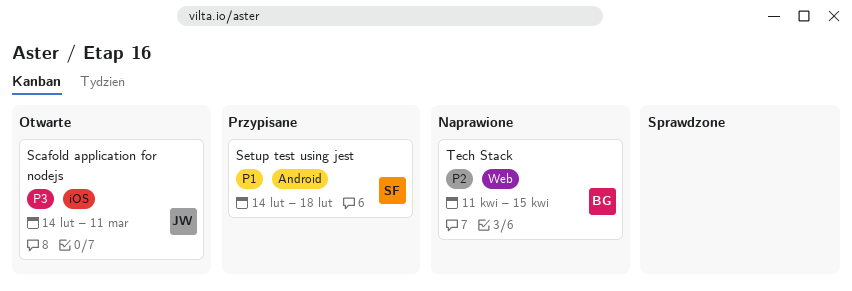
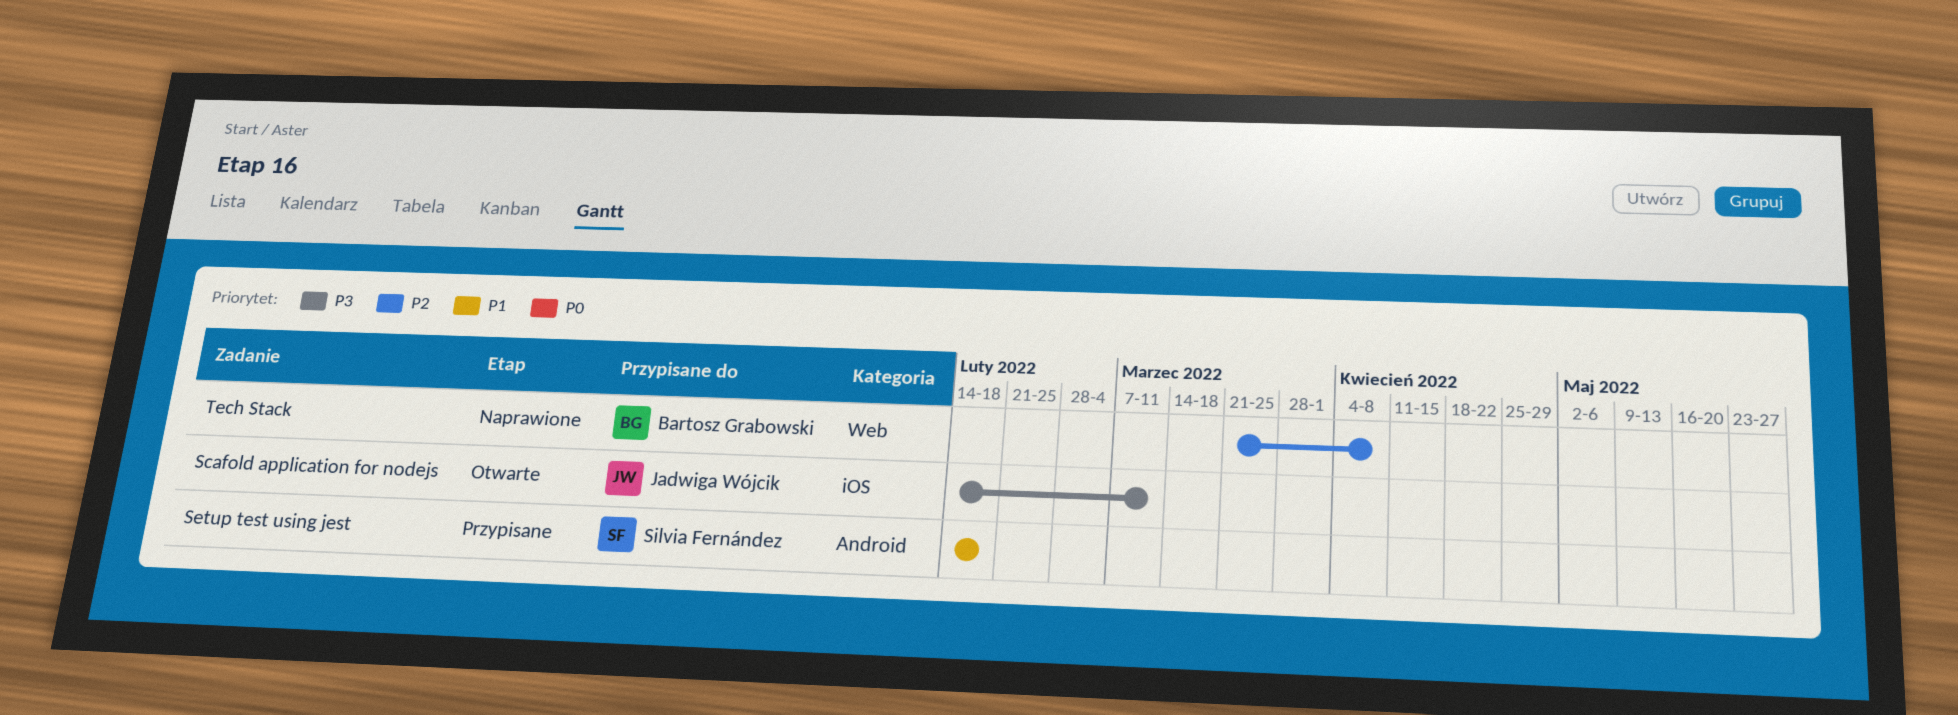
Tech Stack, start: Apr 11 -> Mar 21
Tech Stack, due: Apr 15 -> Apr 8

